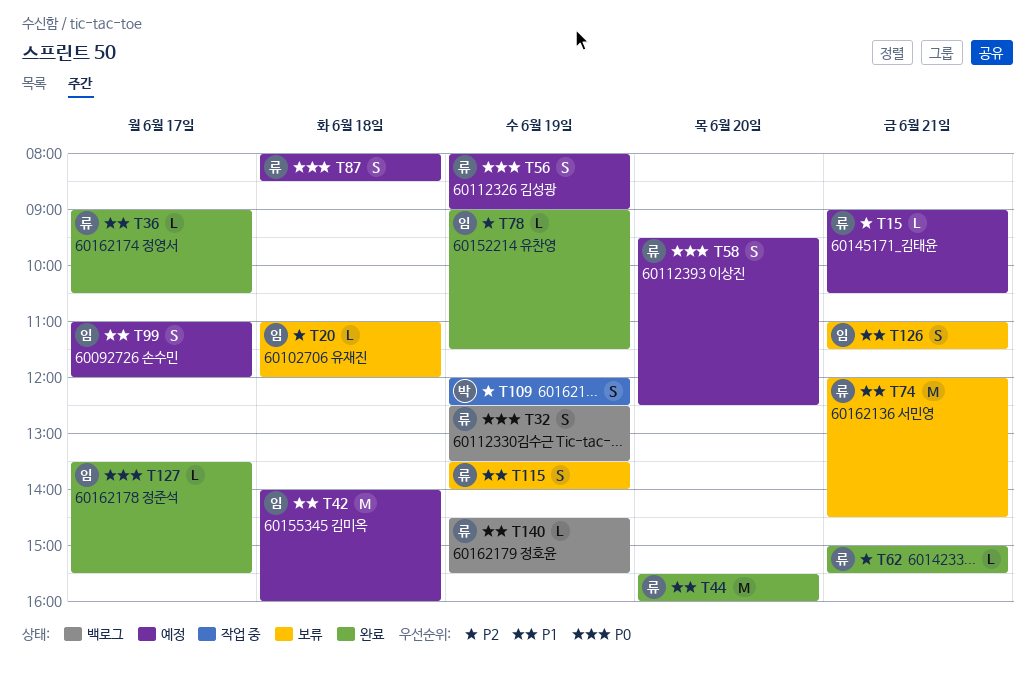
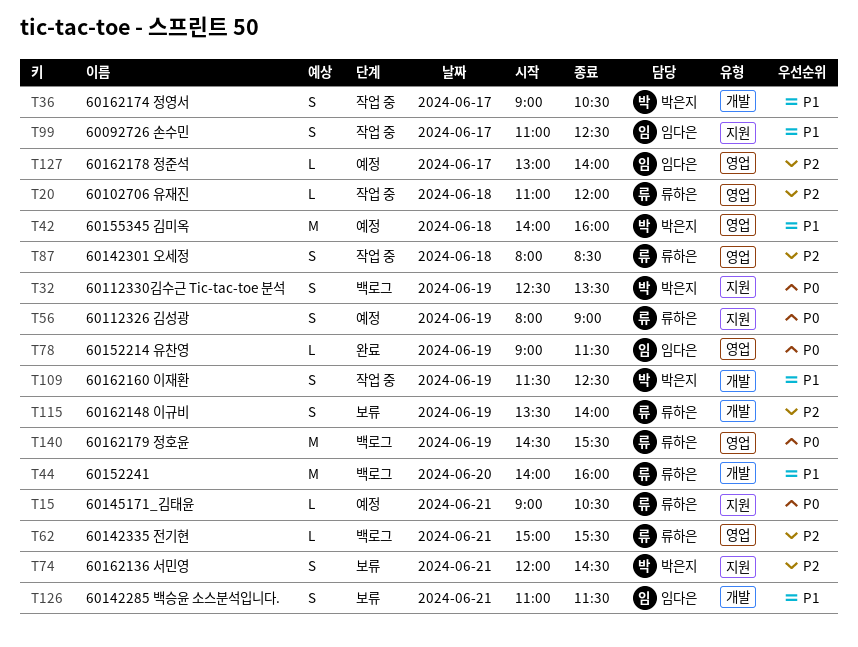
T15, priority: P2 -> P0
T20, status: 보류 -> 작업 중
T20, owner: 임다은 -> 류하은
T32, owner: 류하은 -> 박은지
T36, status: 완료 -> 작업 중
T36, owner: 류하은 -> 박은지
T36, estimate: L -> S
T42, owner: 임다은 -> 박은지
T44, status: 완료 -> 백로그
T44, begins: 15:30 -> 14:00
T58: present -> none
T62, status: 완료 -> 백로그
T74, owner: 류하은 -> 박은지
T74, priority: P1 -> P2
T74, estimate: M -> S
T78, priority: P2 -> P0
T87, status: 예정 -> 작업 중
T87, priority: P0 -> P2
T99, status: 예정 -> 작업 중
T99, ends: 12:00 -> 12:30
T109, priority: P2 -> P1
T109, begins: 12:00 -> 11:30
T115, priority: P1 -> P2
T127, status: 완료 -> 예정
T127, priority: P0 -> P2
T127, begins: 13:30 -> 13:00
T127, ends: 15:30 -> 14:00
T140, priority: P1 -> P0
T140, estimate: L -> M

